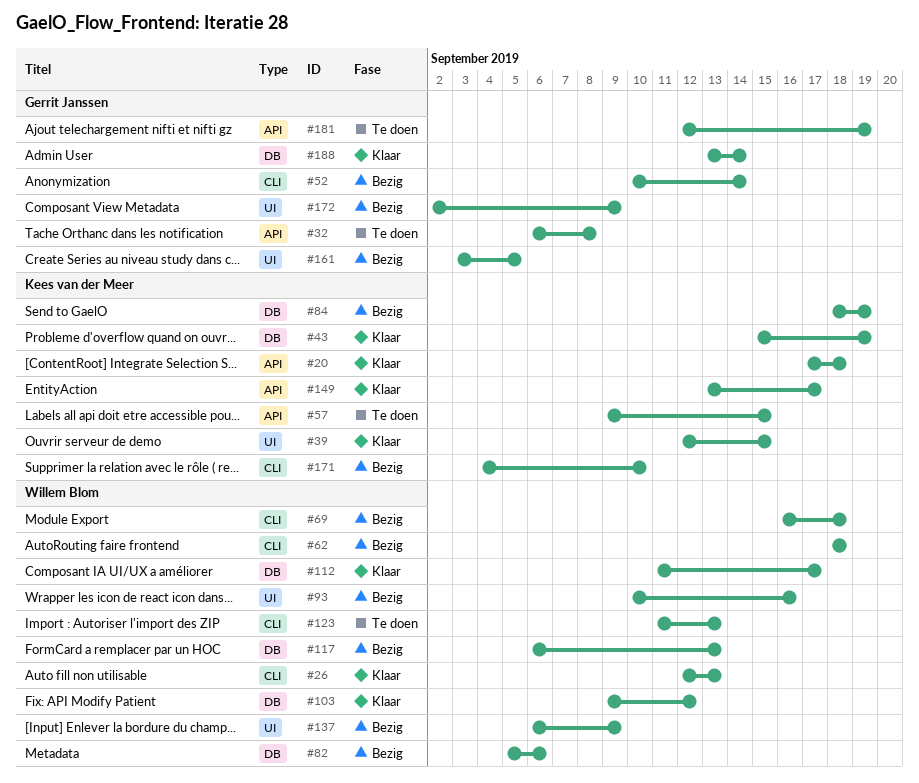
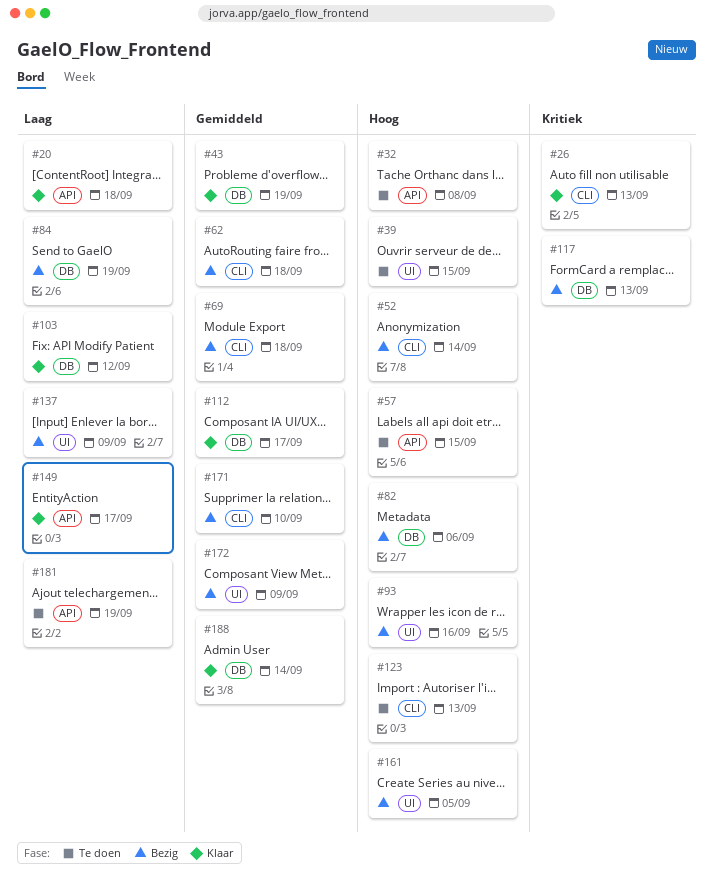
#39, status: Klaar -> Te doen

